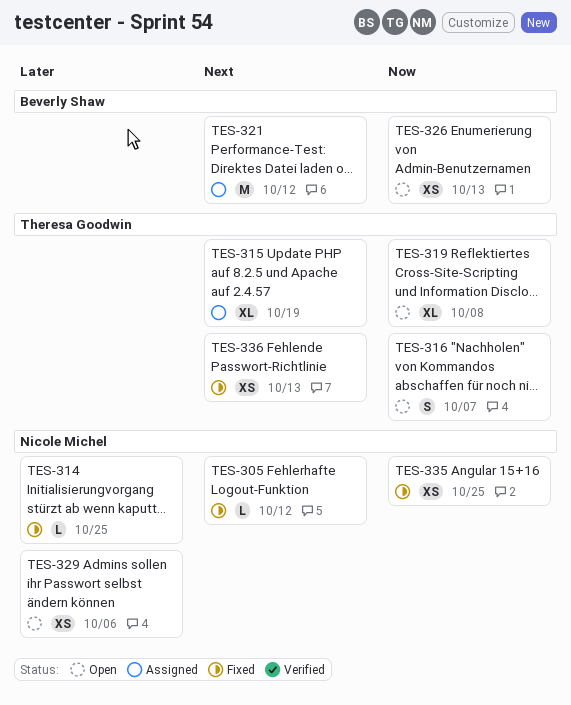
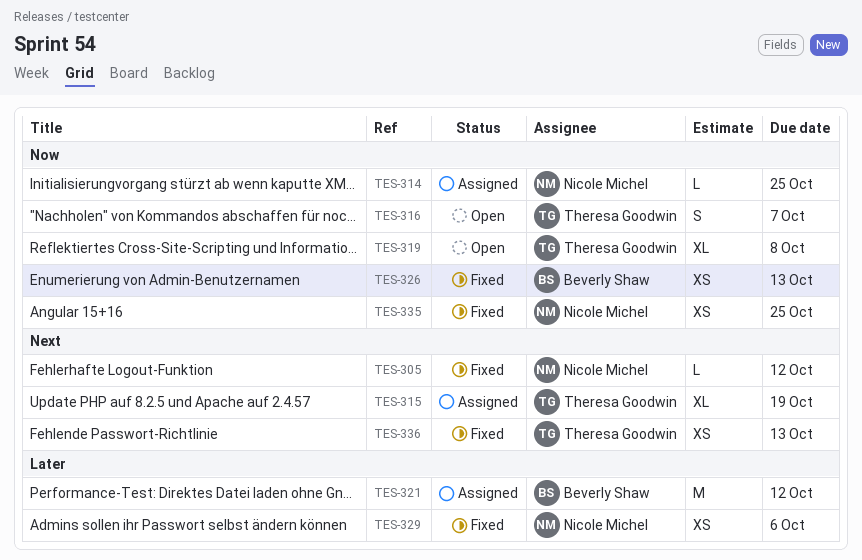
TES-314, status: Fixed -> Assigned
TES-314, priority: Later -> Now
TES-321, priority: Next -> Later
TES-326, status: Open -> Fixed
TES-329, status: Open -> Fixed

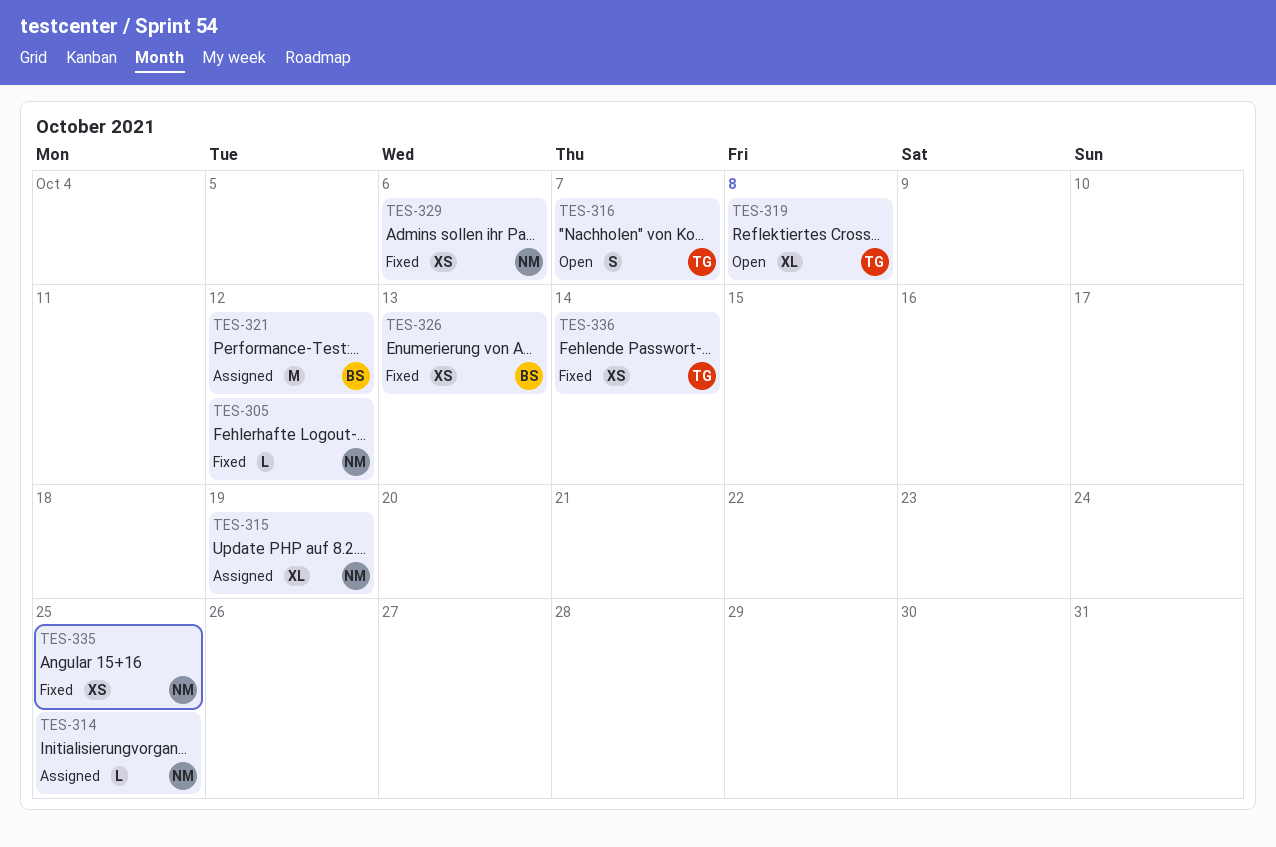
TES-315, owner: Theresa Goodwin -> Nicole Michel
TES-336, due: Oct 13 -> Oct 14

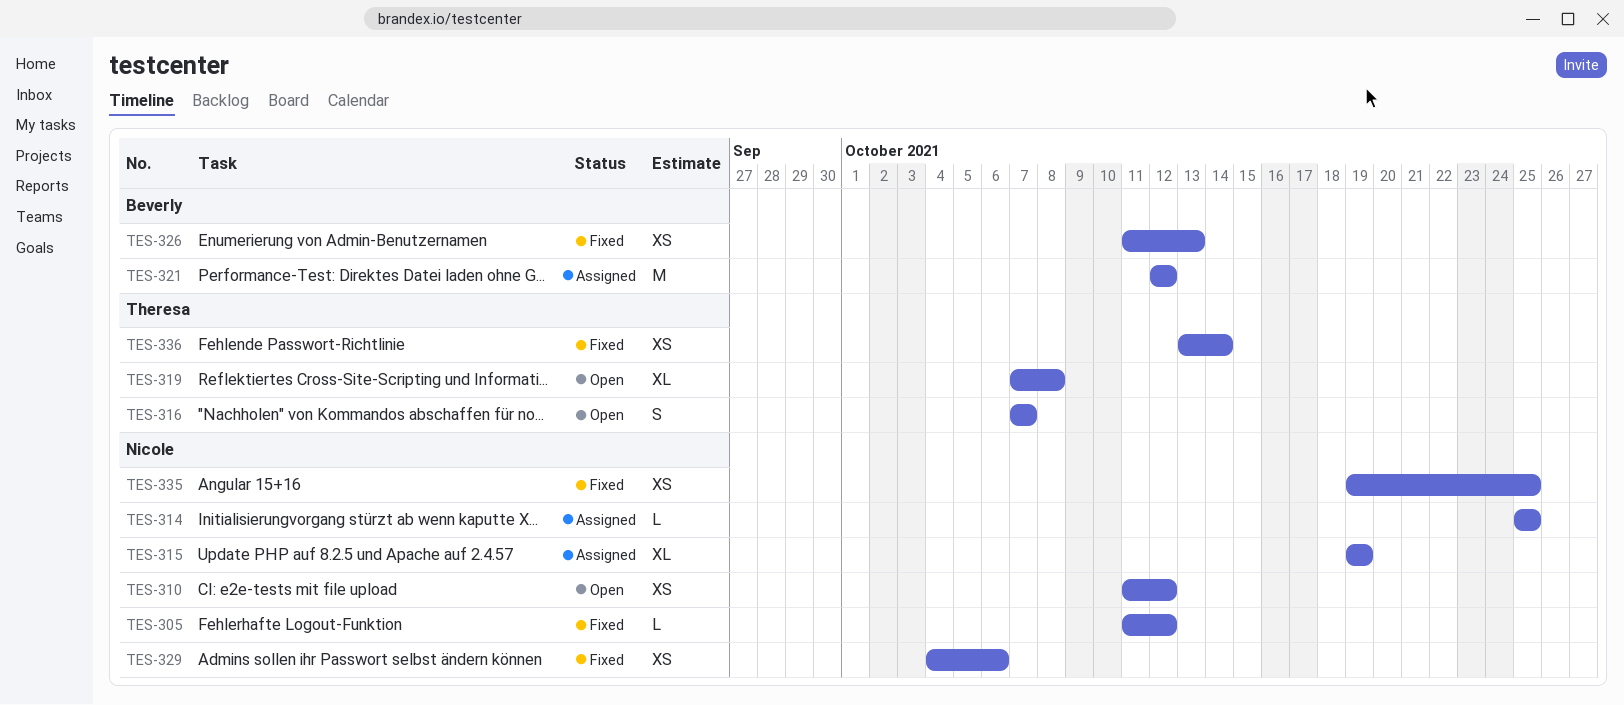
TES-310: none -> present

